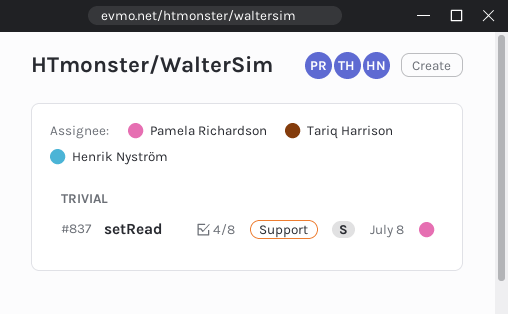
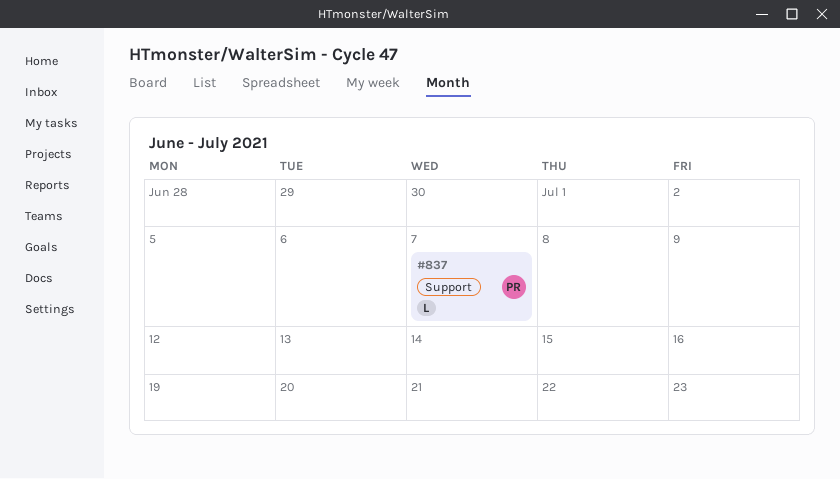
#837, estimate: S -> L
#837, due: Jul 8 -> Jul 7

